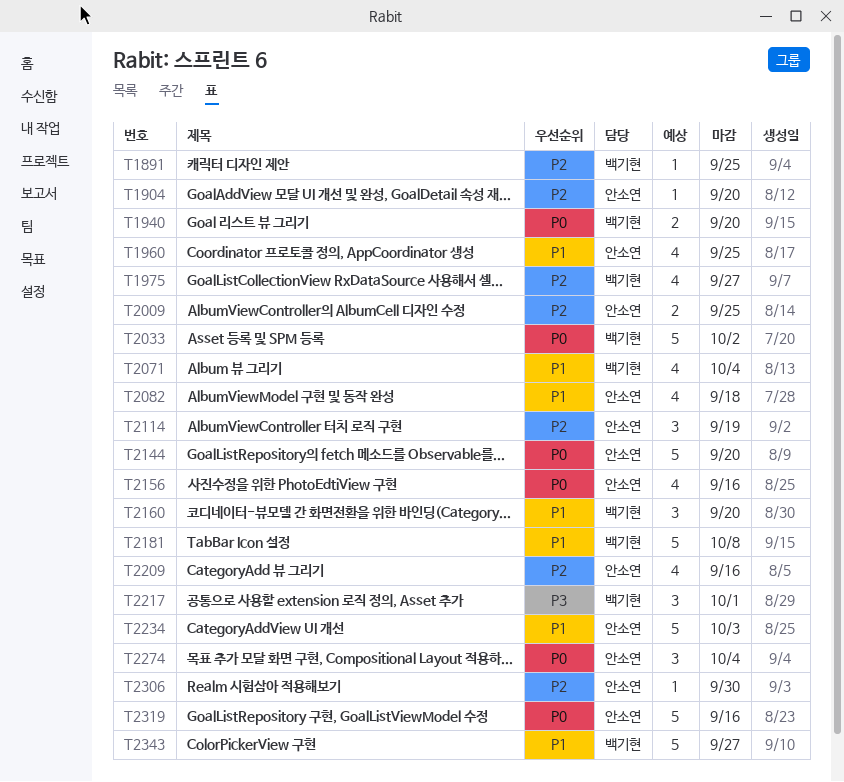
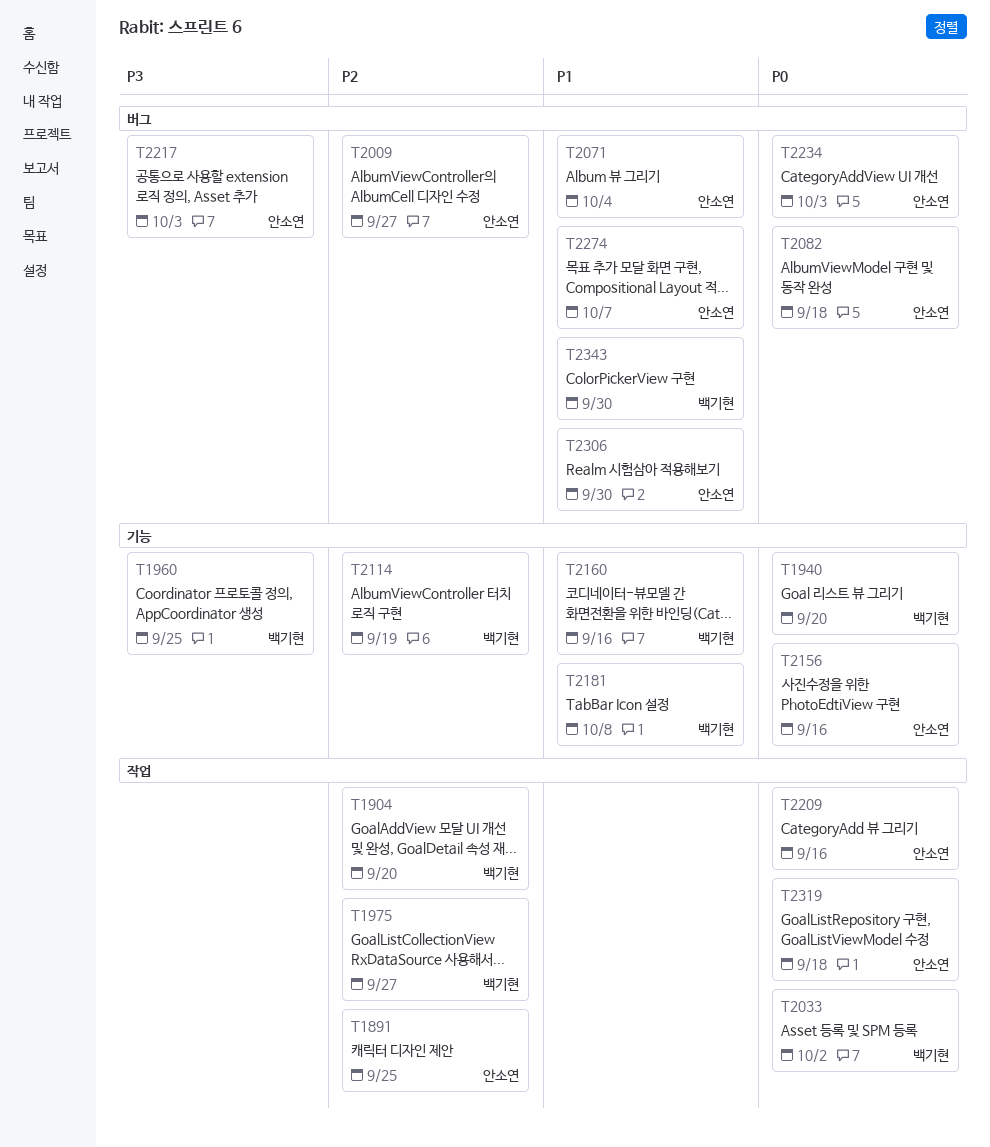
T1891, owner: 백기현 -> 안소연
T1904, owner: 안소연 -> 백기현
T1960, owner: 안소연 -> 백기현
T1960, priority: P1 -> P3
T2009, due: Sep 25 -> Sep 27
T2071, owner: 백기현 -> 안소연
T2082, priority: P1 -> P0
T2114, owner: 안소연 -> 백기현
T2144: present -> none
T2160, due: Sep 20 -> Sep 16
T2209, priority: P2 -> P0
T2217, owner: 백기현 -> 안소연
T2217, due: Oct 1 -> Oct 3
T2234, priority: P1 -> P0
T2274, priority: P0 -> P1
T2274, due: Oct 4 -> Oct 7
T2306, priority: P2 -> P1
T2319, due: Sep 16 -> Sep 18
T2343, due: Sep 27 -> Sep 30

